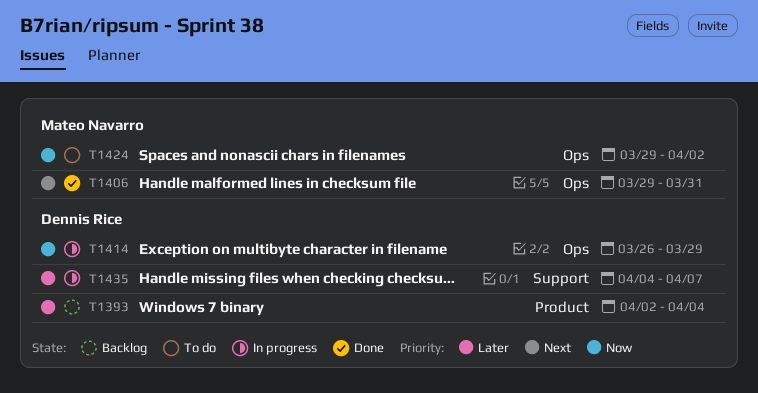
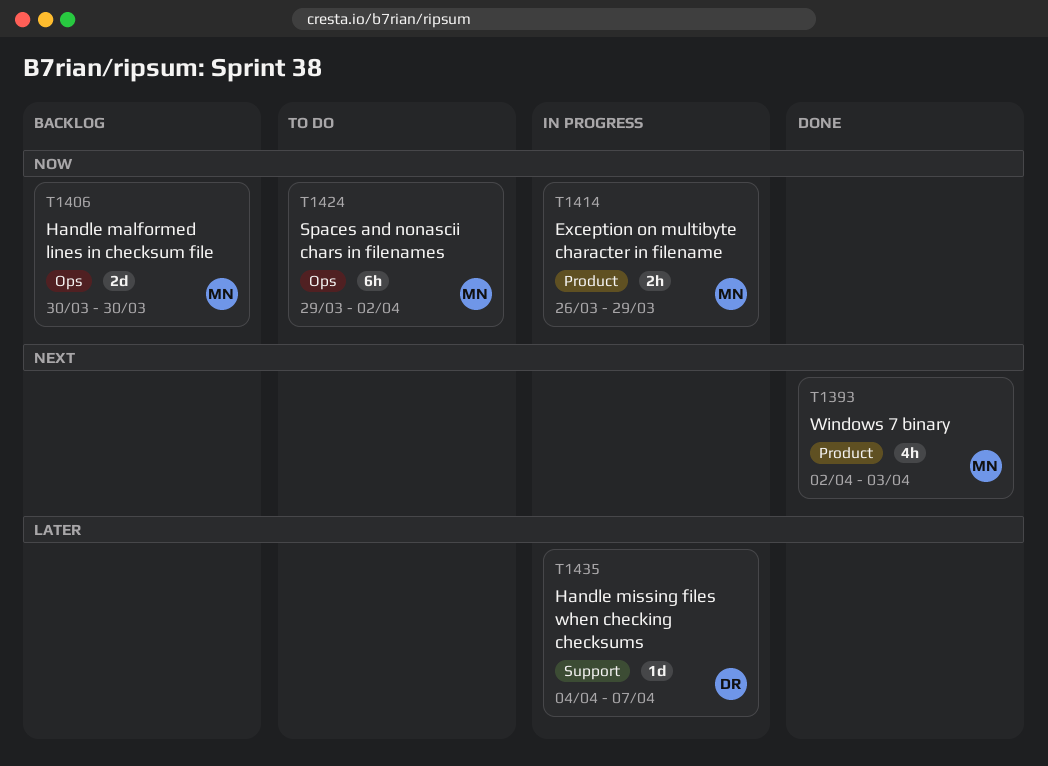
T1393, status: Backlog -> Done
T1393, owner: Dennis Rice -> Mateo Navarro
T1393, priority: Later -> Next
T1393, due: Apr 4 -> Apr 3
T1406, status: Done -> Backlog
T1406, priority: Next -> Now
T1406, start: Mar 29 -> Mar 30
T1406, due: Mar 31 -> Mar 30
T1414, owner: Dennis Rice -> Mateo Navarro
T1414, label: Ops -> Product

